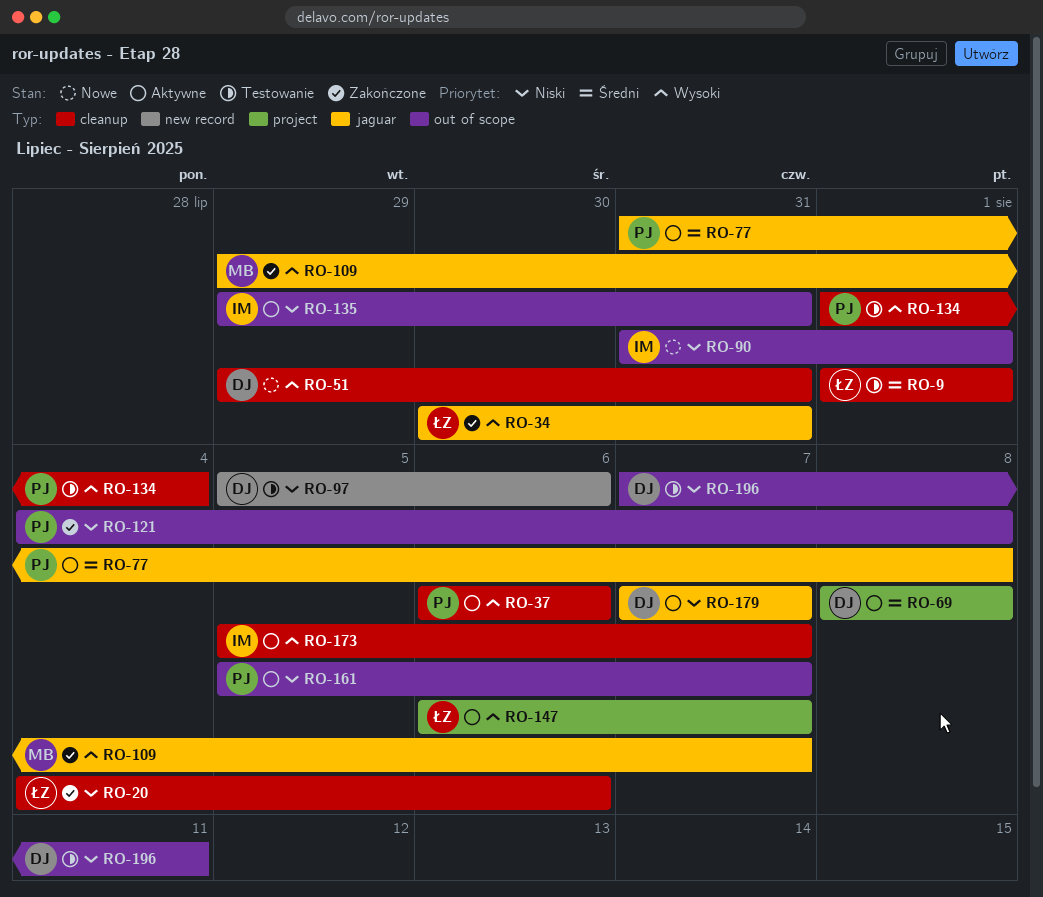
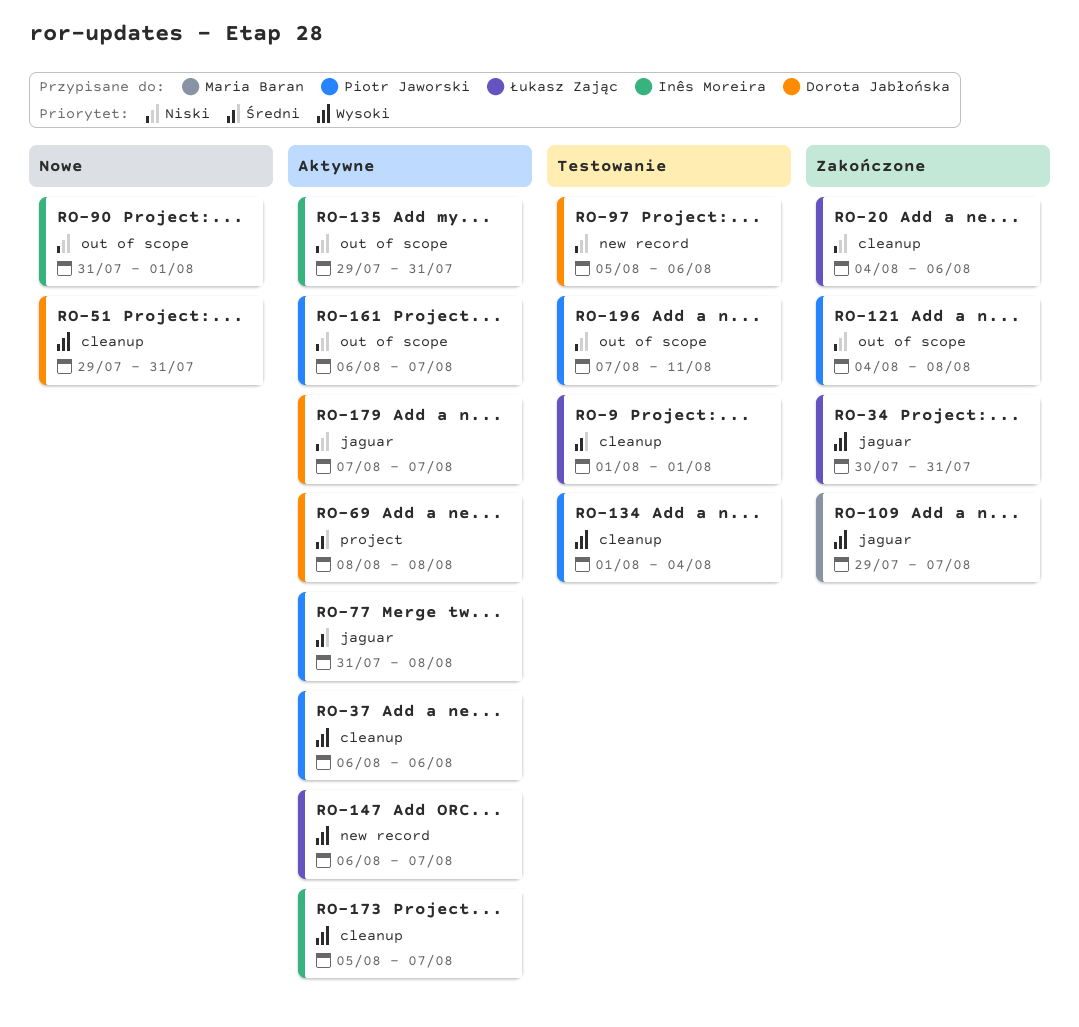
RO-147, label: project -> new record
RO-161, start: Aug 5 -> Aug 6
RO-196, owner: Dorota Jabłońska -> Piotr Jaworski

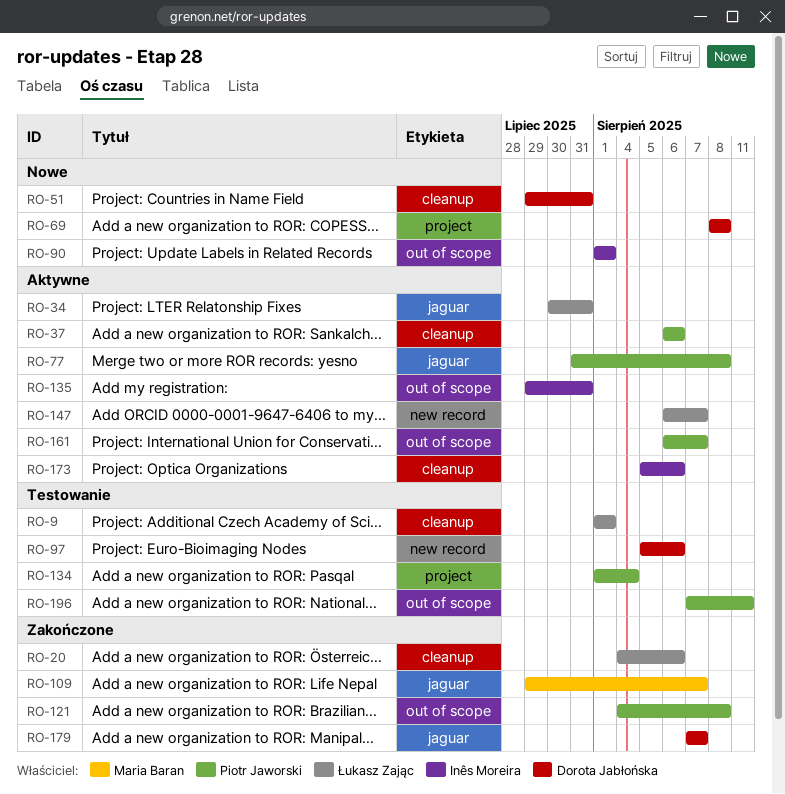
RO-34, status: Zakończone -> Aktywne
RO-69, status: Aktywne -> Nowe
RO-90, start: Jul 31 -> Aug 1
RO-134, label: cleanup -> project
RO-173, due: Aug 7 -> Aug 6
RO-179, status: Aktywne -> Zakończone

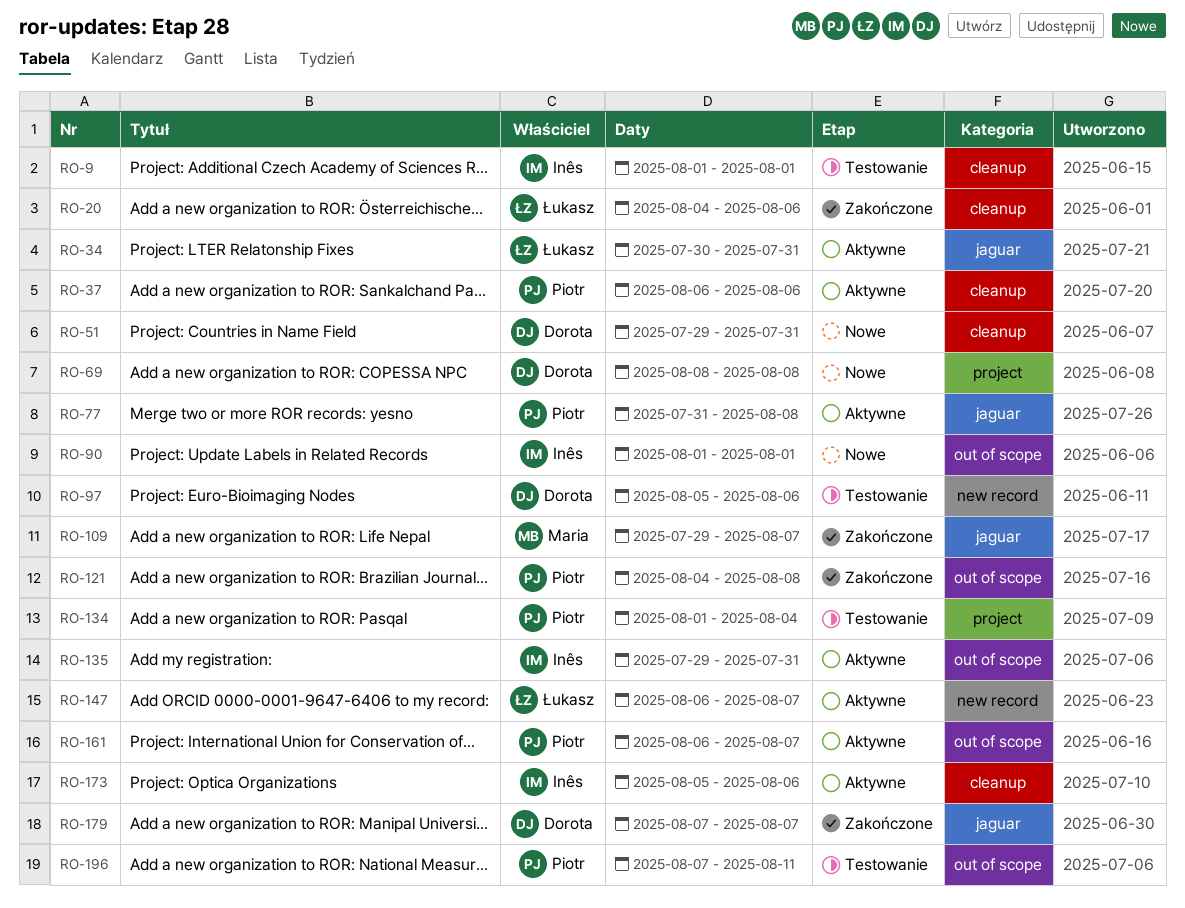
RO-9, owner: Łukasz Zając -> Inês Moreira

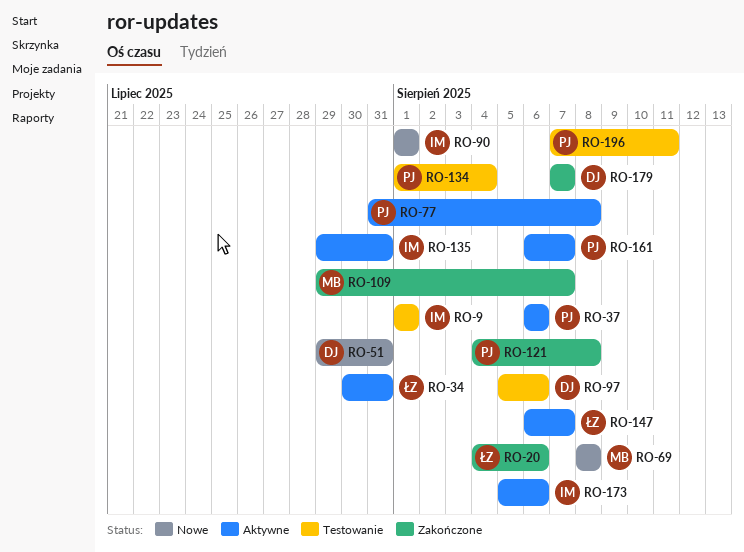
RO-69, owner: Dorota -> Maria

